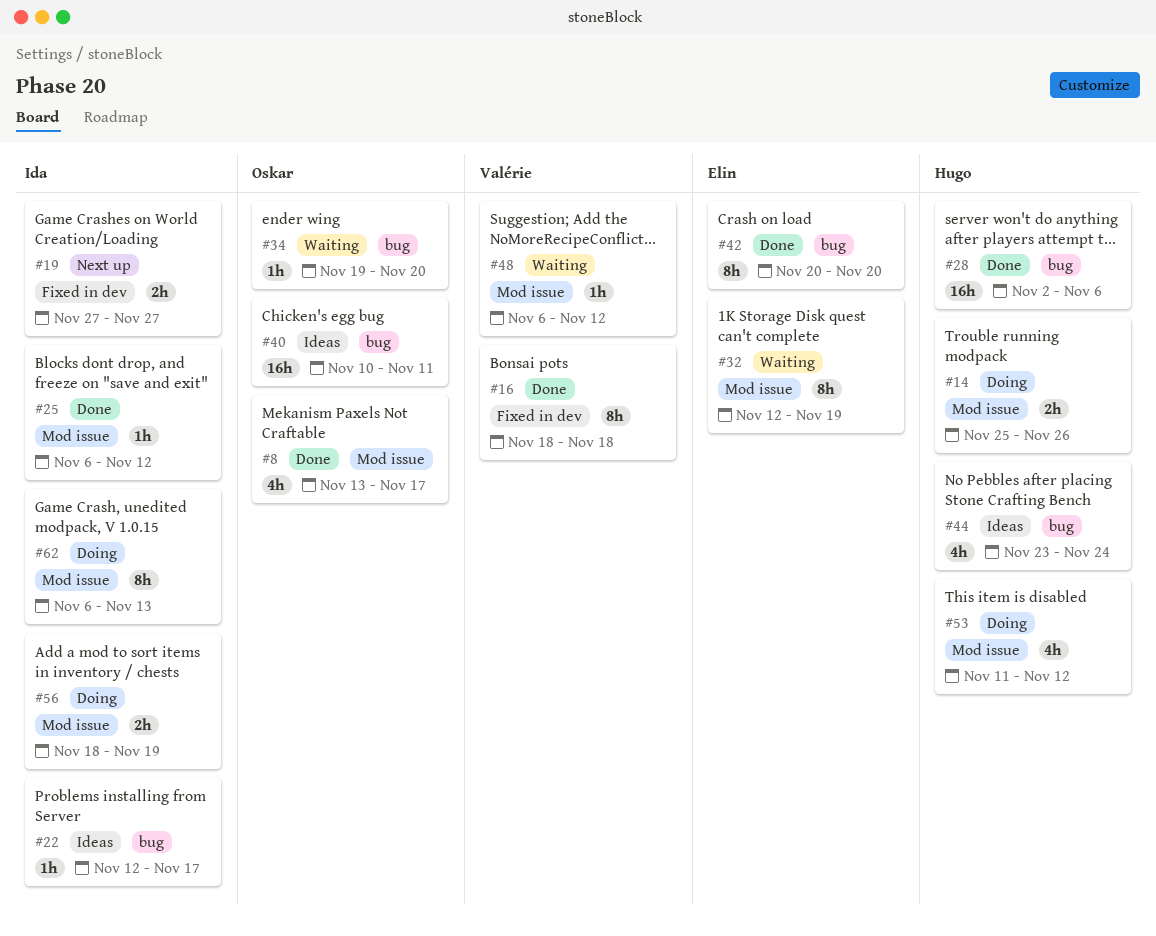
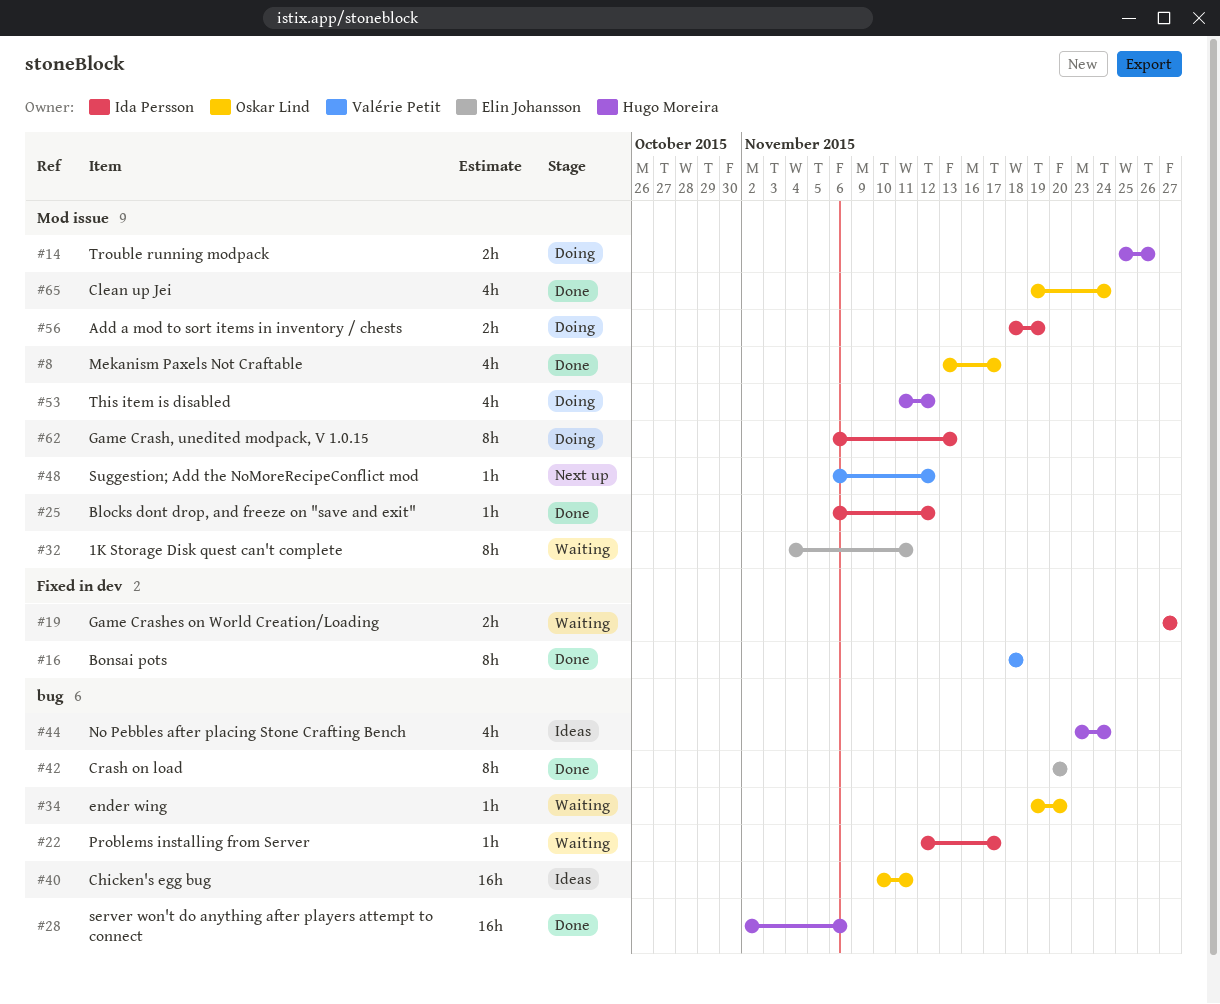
#19, status: Next up -> Waiting
#22, status: Ideas -> Waiting
#32, start: Nov 12 -> Nov 4
#32, due: Nov 19 -> Nov 11
#48, status: Waiting -> Next up
#65: none -> present

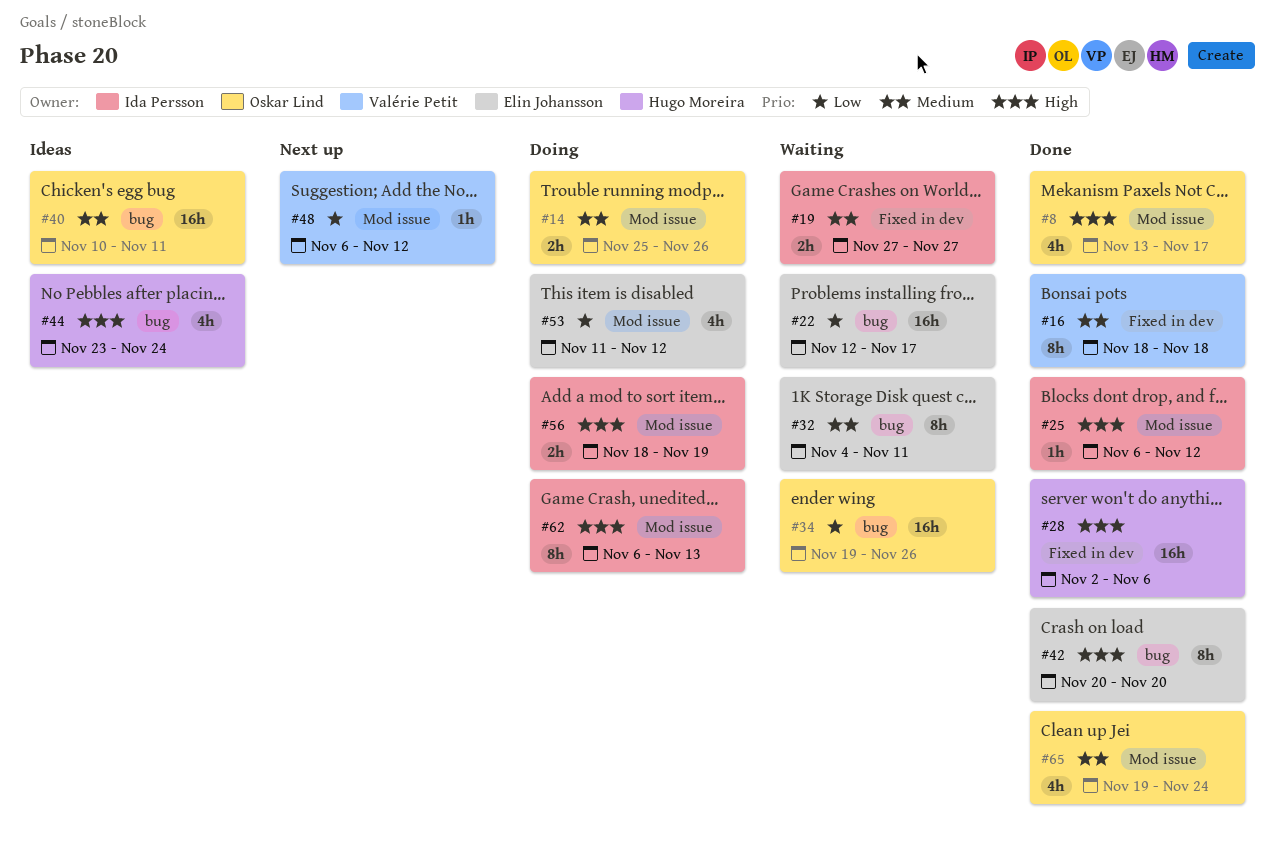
#14, owner: Hugo Moreira -> Oskar Lind
#22, owner: Ida Persson -> Elin Johansson
#22, estimate: 1h -> 16h
#28, label: bug -> Fixed in dev
#32, label: Mod issue -> bug
#34, estimate: 1h -> 16h
#34, due: Nov 20 -> Nov 26
#53, owner: Hugo Moreira -> Elin Johansson

